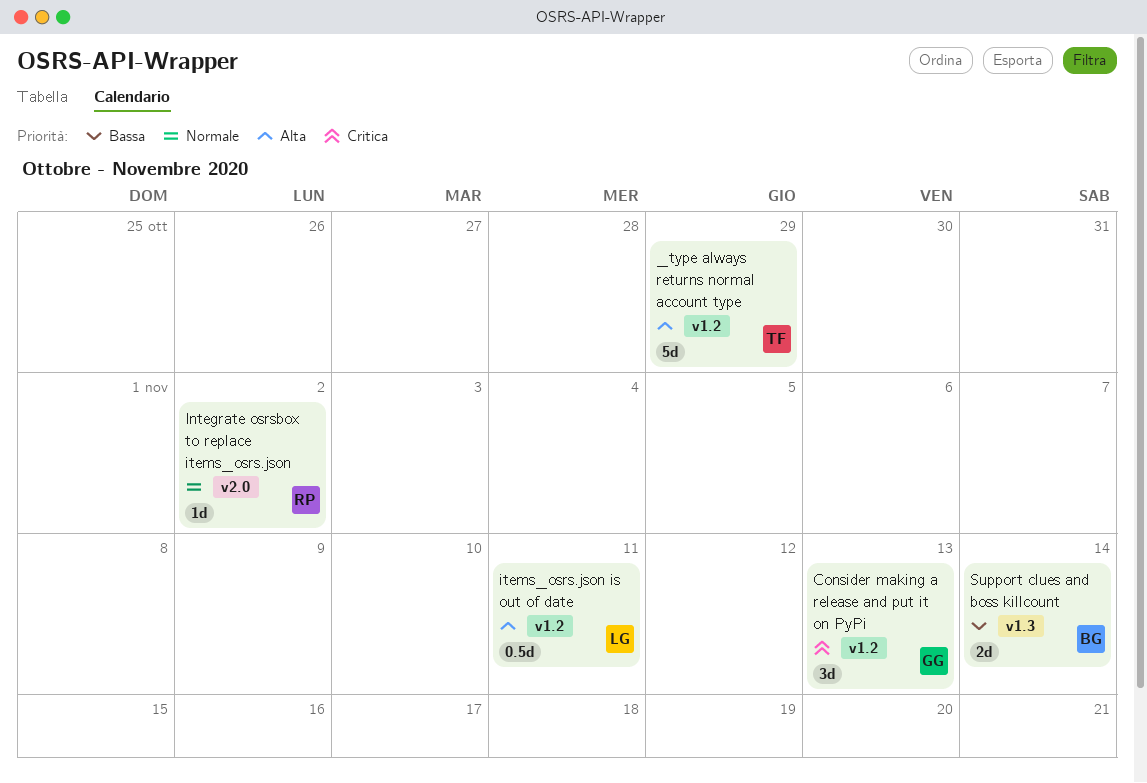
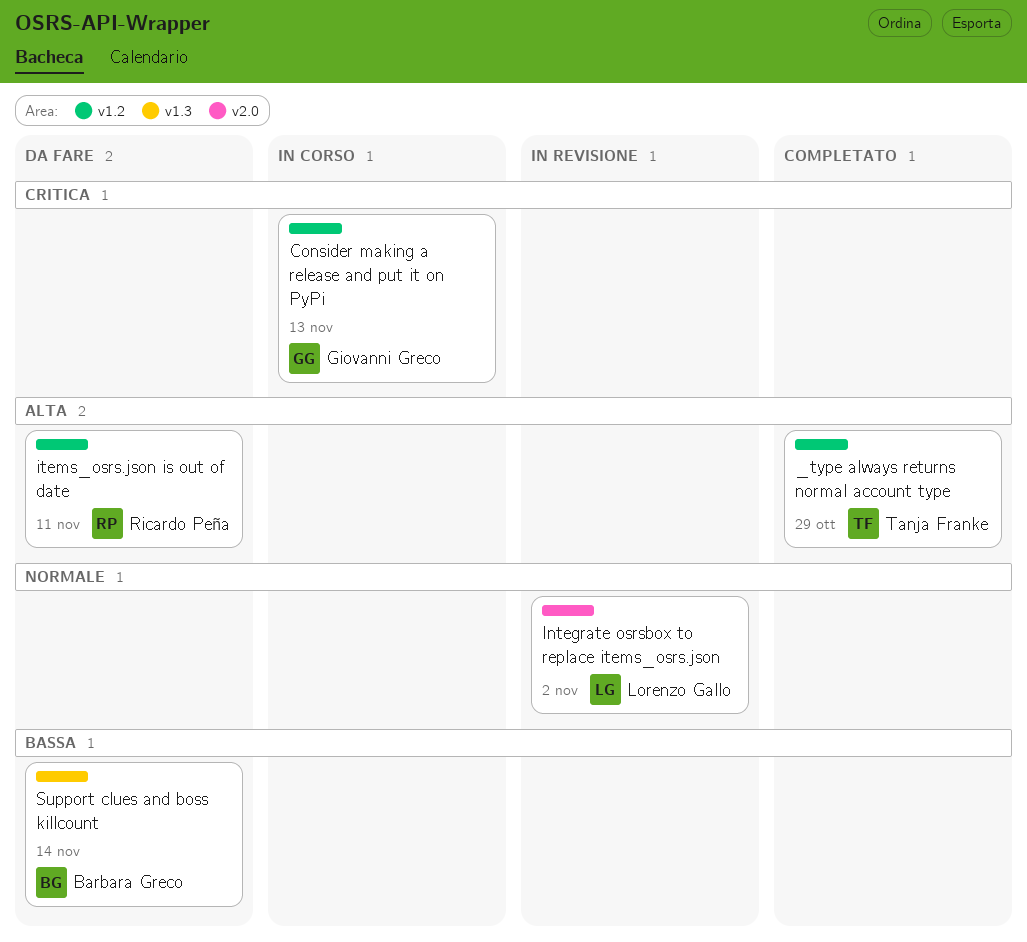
Integrate osrsbox to replace items_osrs.json, owner: Ricardo Peña -> Lorenzo Gallo
items_osrs.json is out of date, owner: Lorenzo Gallo -> Ricardo Peña

